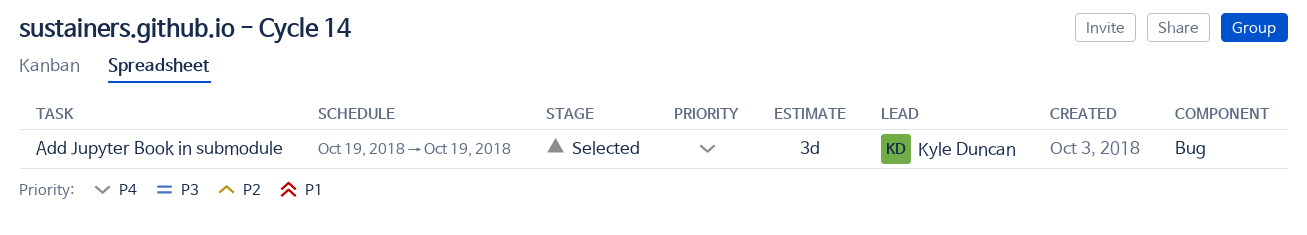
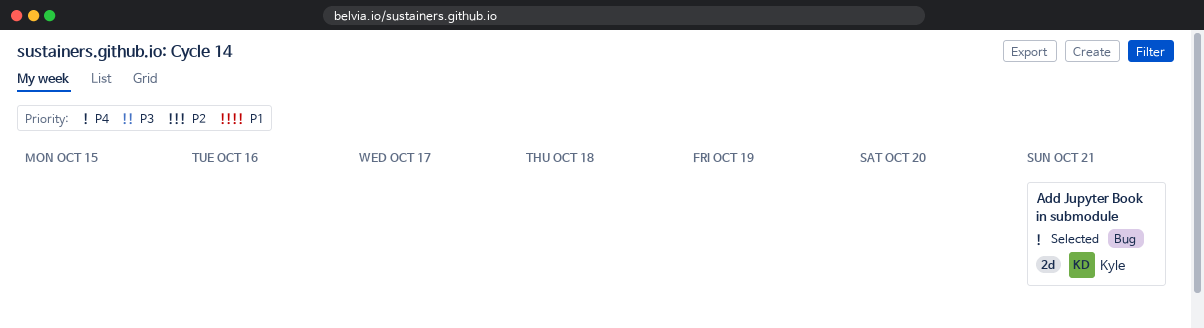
Add Jupyter Book in submodule, estimate: 3d -> 2d
Add Jupyter Book in submodule, due: Oct 19 -> Oct 21

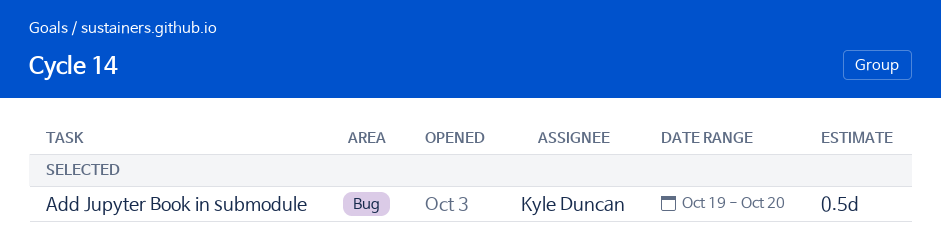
Add Jupyter Book in submodule, estimate: 2d -> 0.5d
Add Jupyter Book in submodule, due: Oct 21 -> Oct 20

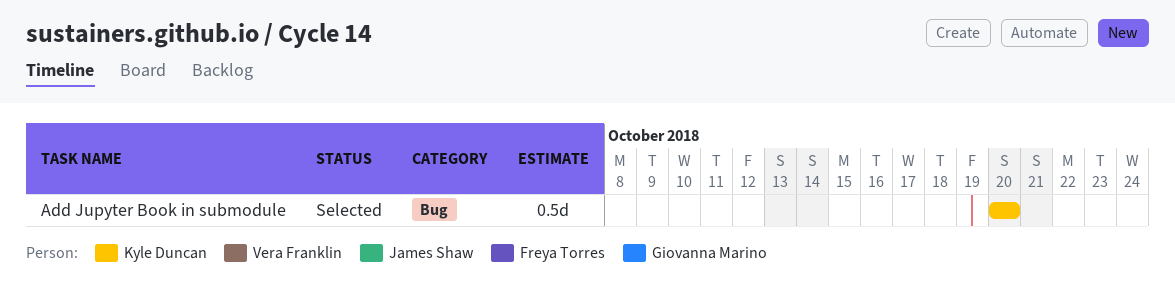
Add Jupyter Book in submodule, start: Oct 19 -> Oct 20

